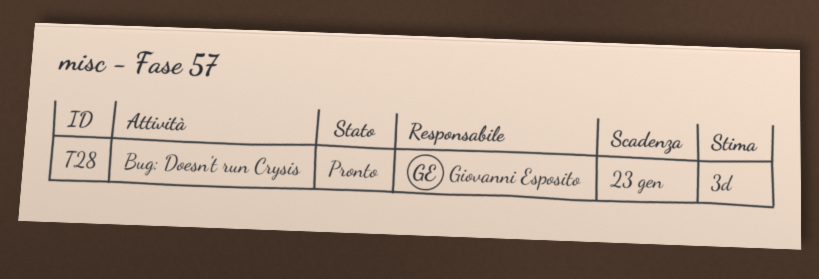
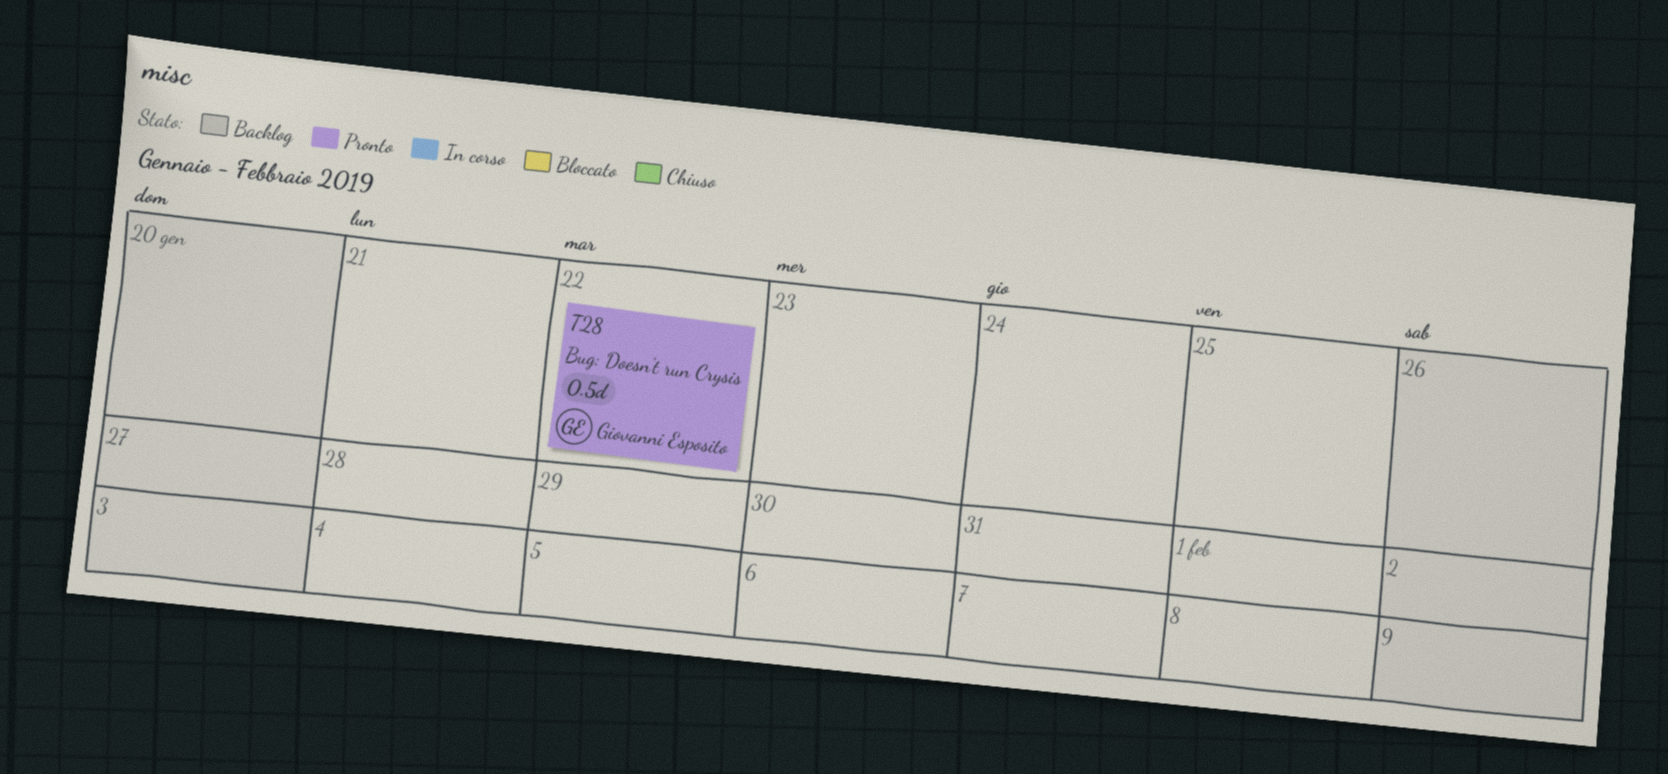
T28, estimate: 3d -> 0.5d
T28, due: Jan 23 -> Jan 22

